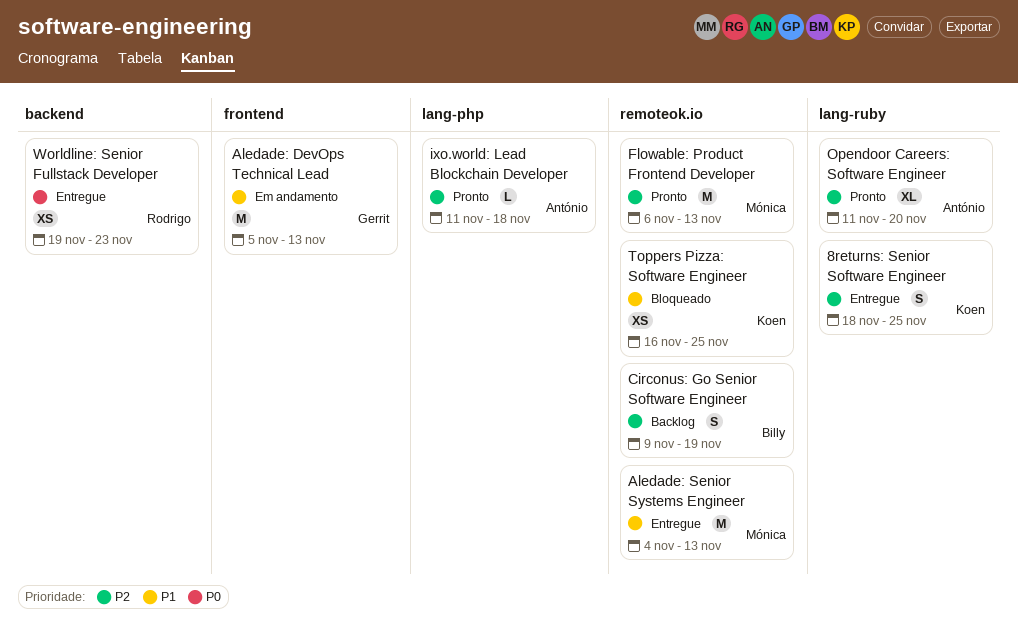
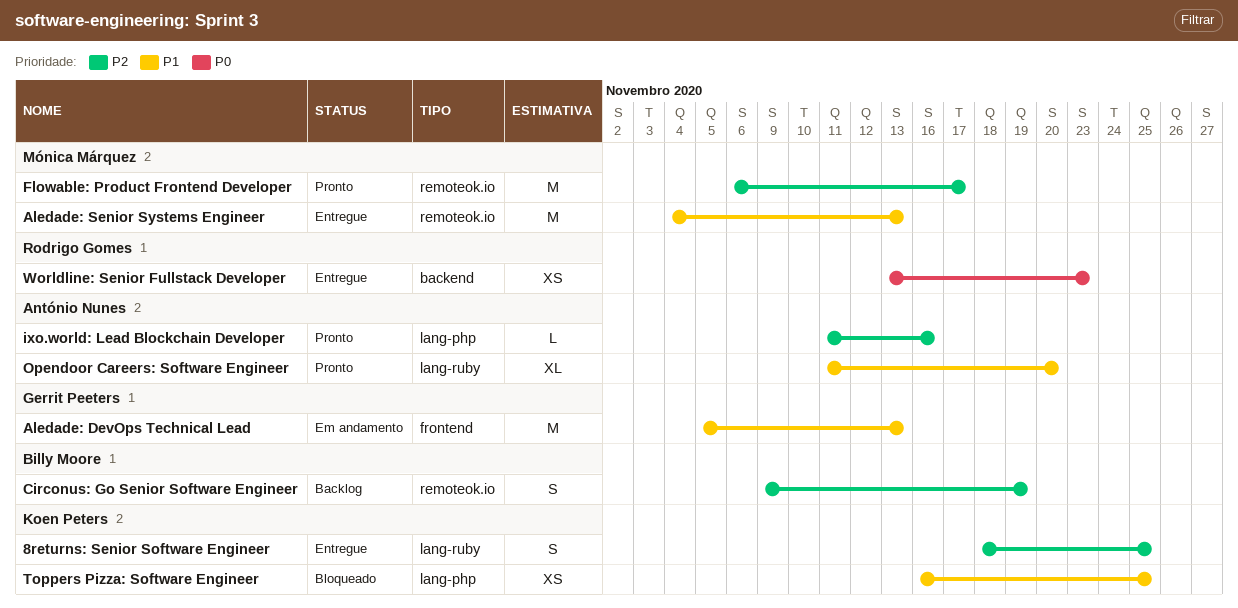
Flowable: Product Frontend Developer, due: Nov 13 -> Nov 17
ixo.world: Lead Blockchain Developer, due: Nov 18 -> Nov 16
Opendoor Careers: Software Engineer, priority: P2 -> P1
Toppers Pizza: Software Engineer, label: remoteok.io -> lang-php
Worldline: Senior Fullstack Developer, start: Nov 19 -> Nov 13

